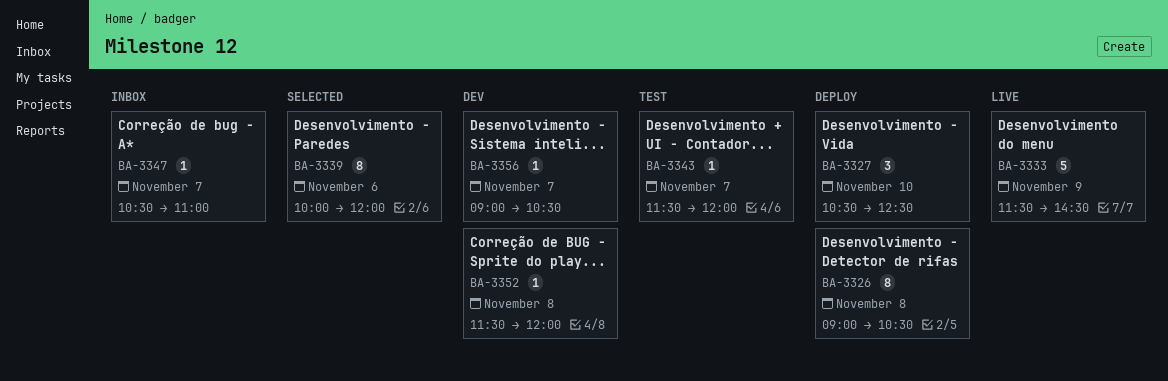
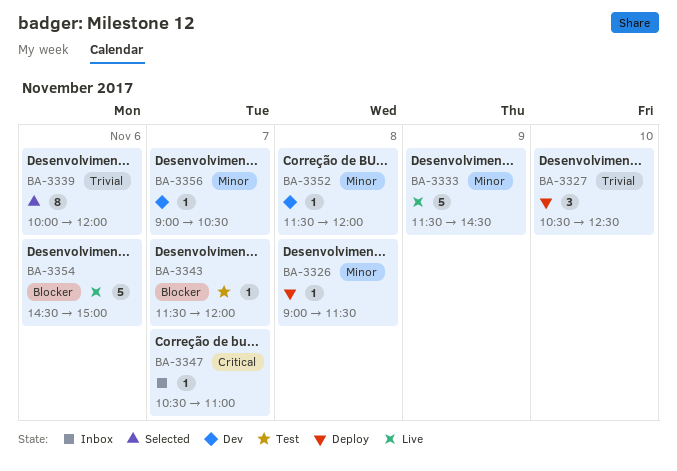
BA-3326, estimate: 8 -> 1
BA-3326, ends: 10:30 -> 11:30
BA-3354: none -> present

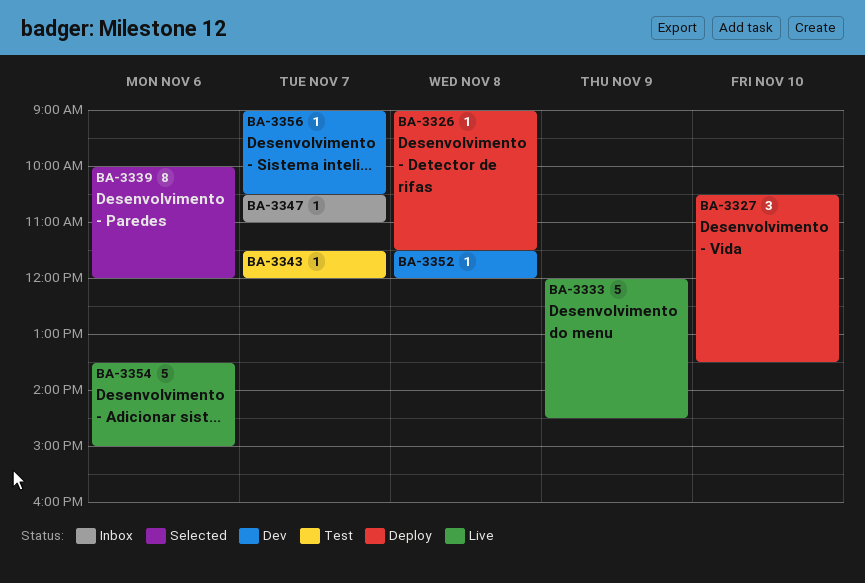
BA-3327, ends: 12:30 -> 13:30
BA-3333, begins: 11:30 -> 12:00
BA-3354, begins: 14:30 -> 13:30

